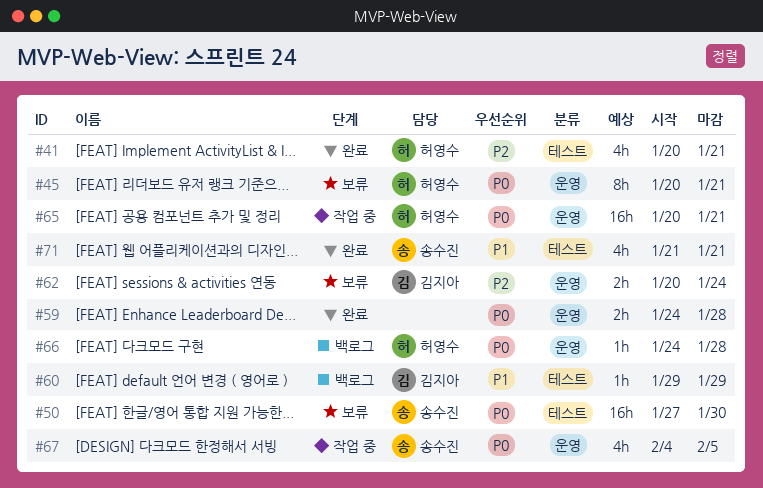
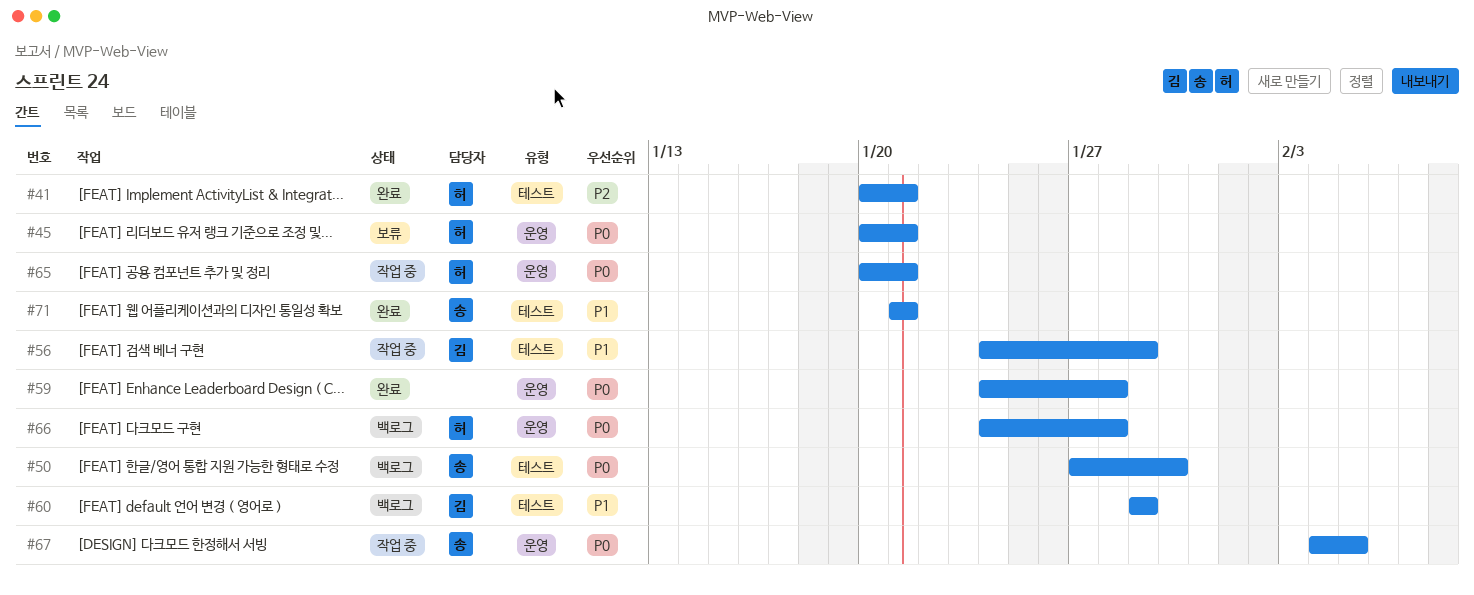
#50, status: 보류 -> 백로그
#56: none -> present
#62: present -> none

